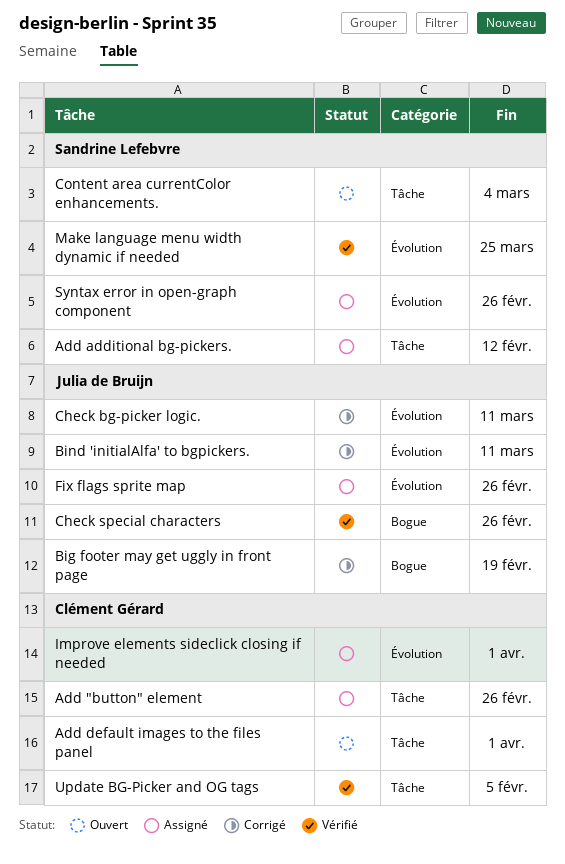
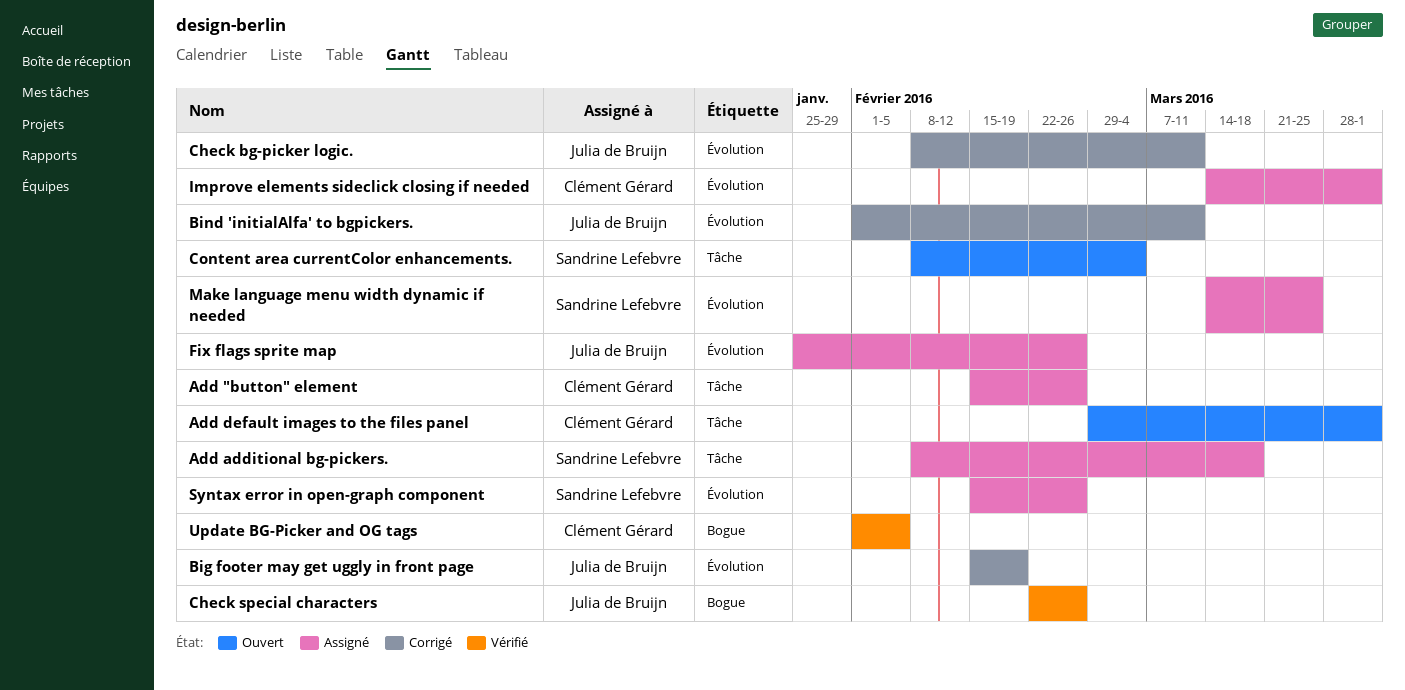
Add additional bg-pickers., due: Feb 12 -> Mar 18
Big footer may get uggly in front page, label: Bogue -> Évolution
Make language menu width dynamic if needed, status: Vérifié -> Assigné
Update BG-Picker and OG tags, label: Tâche -> Bogue

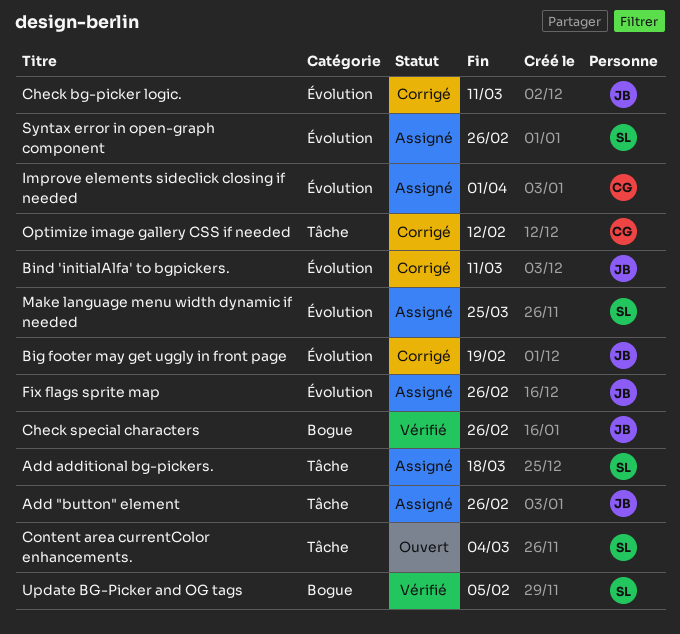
Add "button" element, owner: Clément Gérard -> Julia de Bruijn
Add default images to the files panel: present -> none
Optimize image gallery CSS if needed: none -> present
Update BG-Picker and OG tags, owner: Clément Gérard -> Sandrine Lefebvre

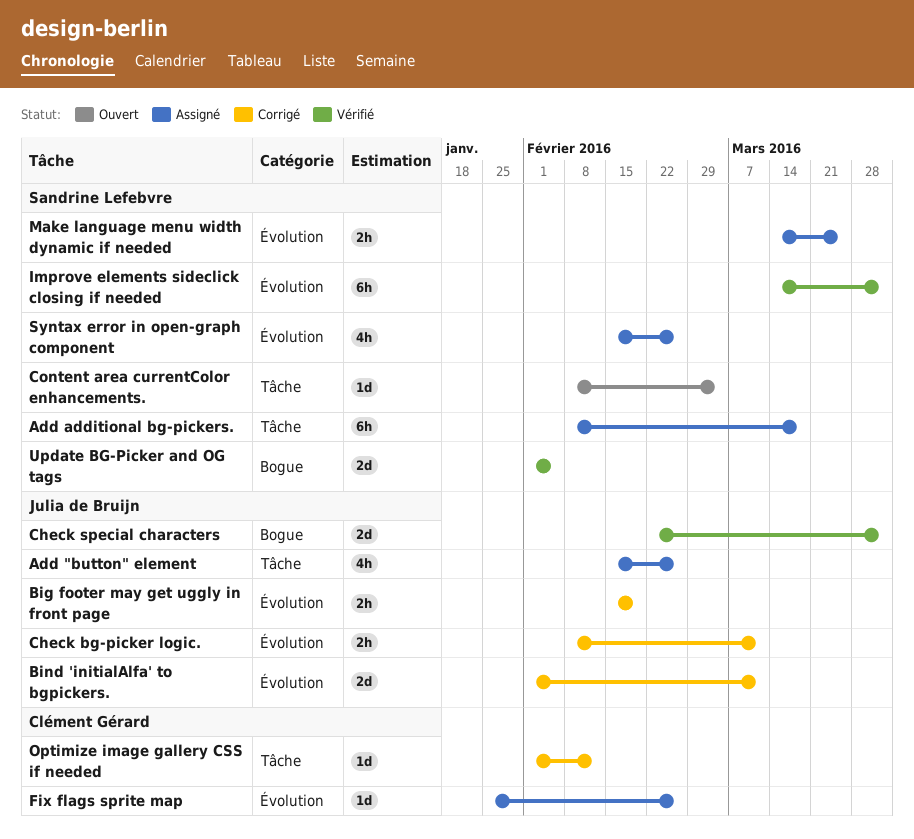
Check special characters, due: Feb 26 -> Apr 1
Fix flags sprite map, owner: Julia de Bruijn -> Clément Gérard
Improve elements sideclick closing if needed, status: Assigné -> Vérifié
Improve elements sideclick closing if needed, owner: Clément Gérard -> Sandrine Lefebvre

